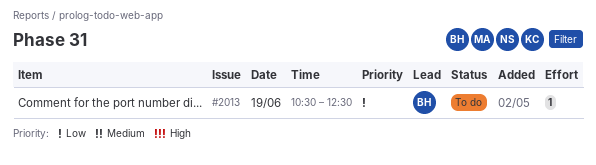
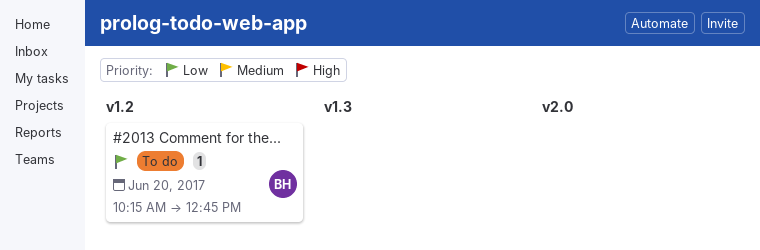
#2013, day: Jun 19 -> Jun 20
#2013, begins: 10:30 -> 10:15
#2013, ends: 12:30 -> 12:45

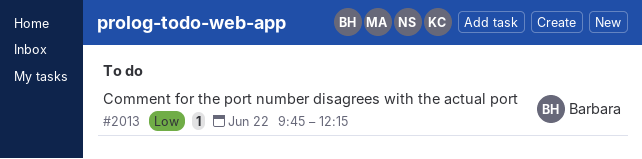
#2013, day: Jun 20 -> Jun 22
#2013, begins: 10:15 -> 09:45
#2013, ends: 12:45 -> 12:15

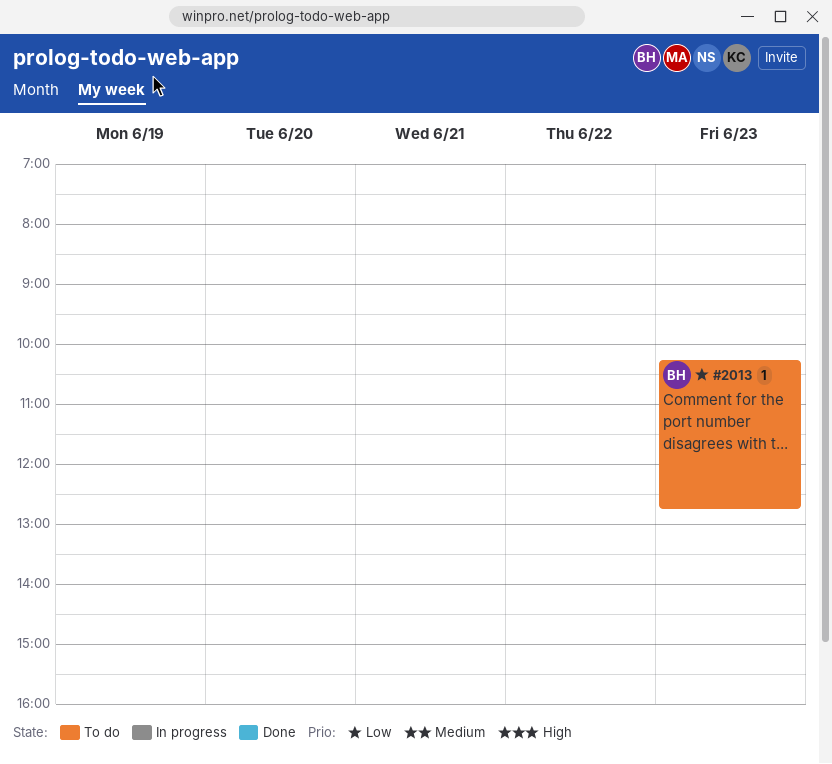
#2013, day: Jun 22 -> Jun 23
#2013, begins: 09:45 -> 10:15
#2013, ends: 12:15 -> 12:45

